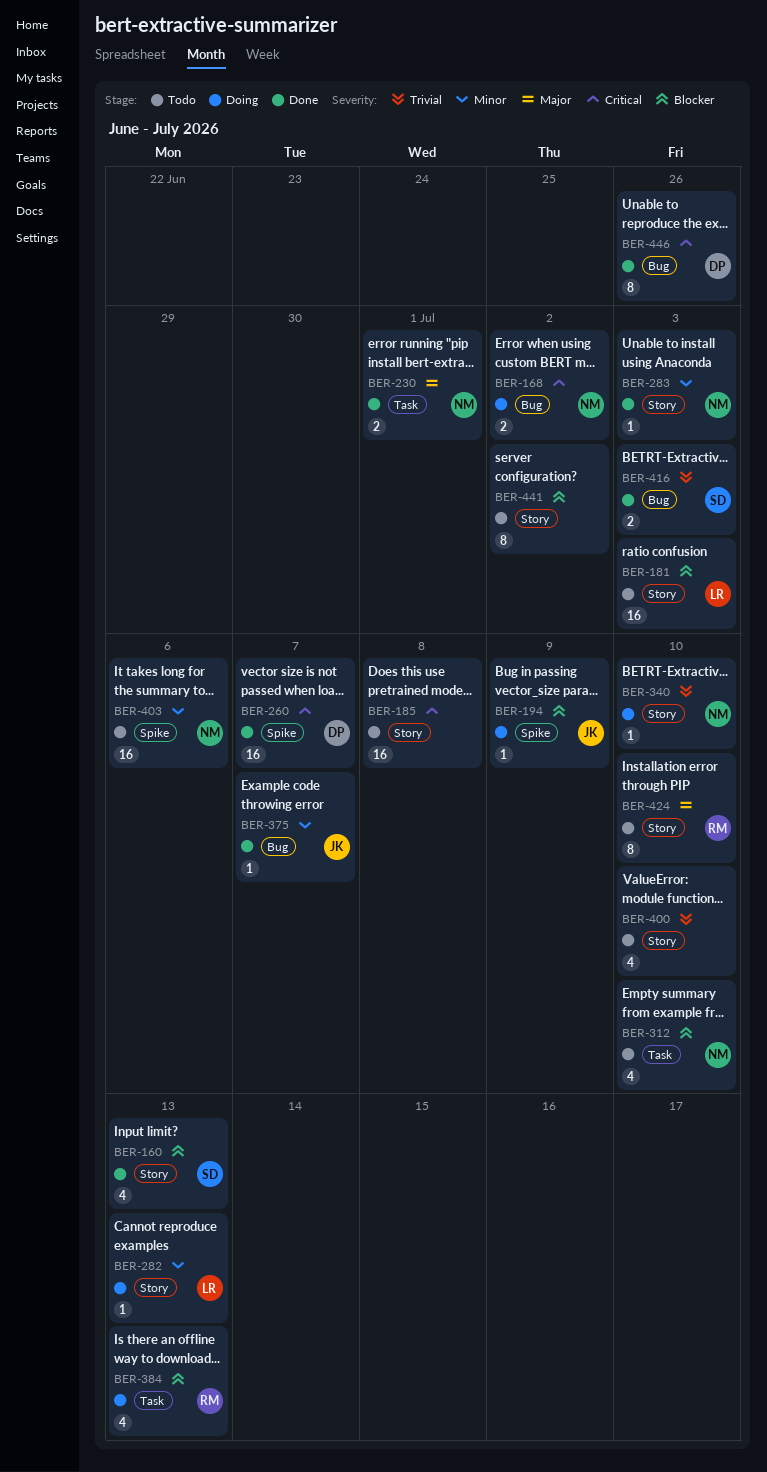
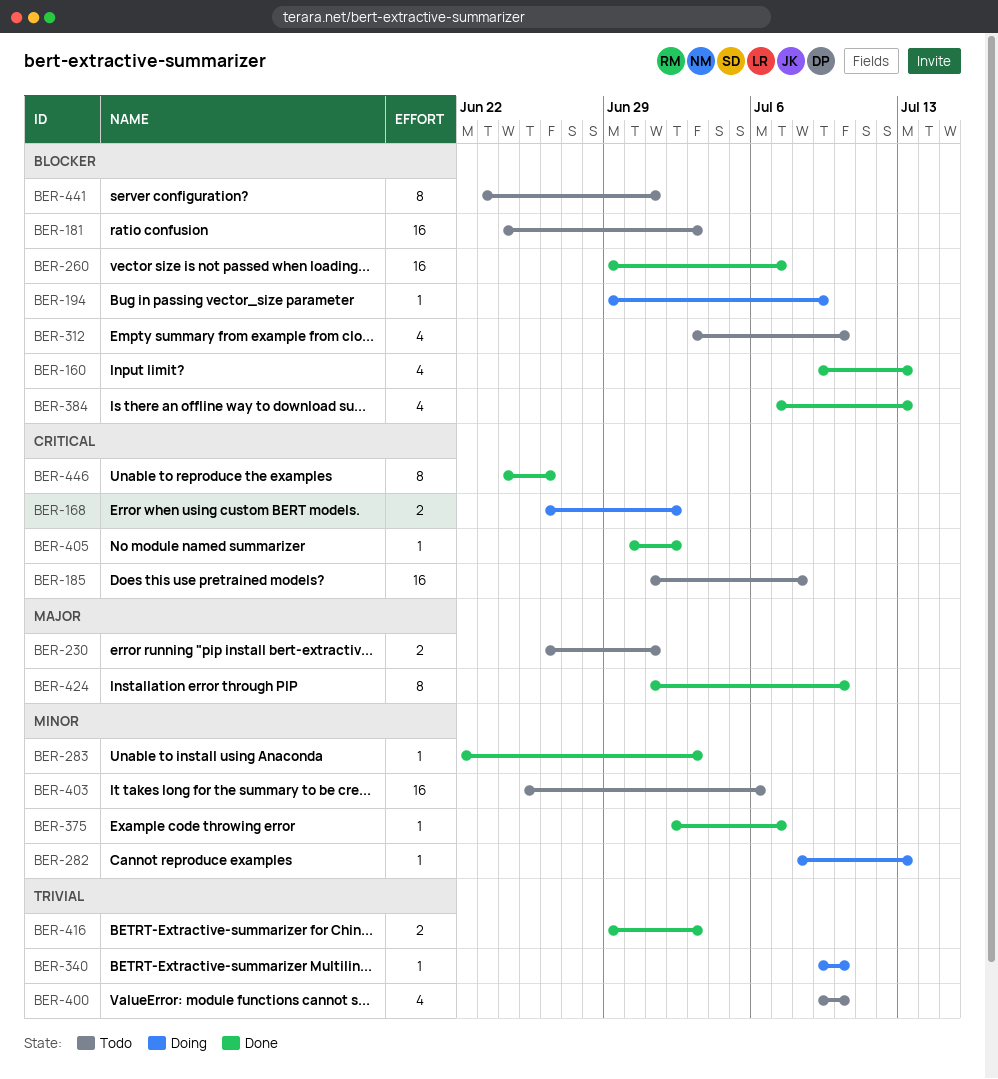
BER-230, status: Done -> Todo
BER-260, priority: Critical -> Blocker
BER-384, status: Doing -> Done
BER-405: none -> present
BER-424, status: Todo -> Done
BER-441, due: Jul 2 -> Jul 1

